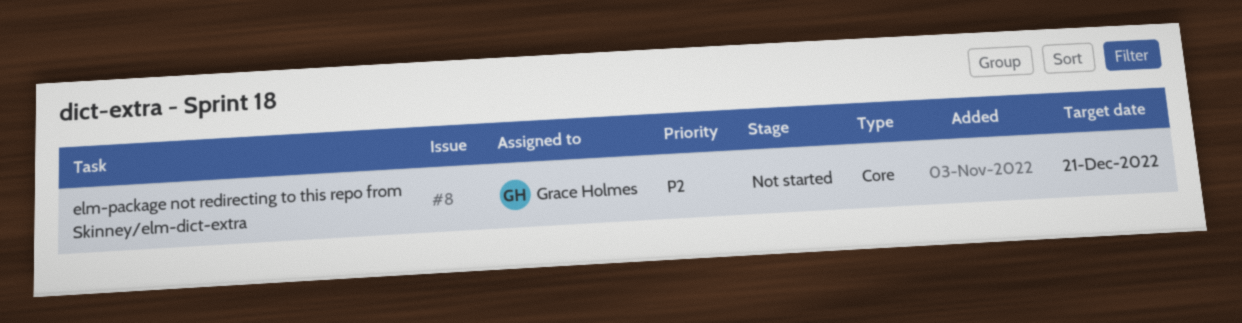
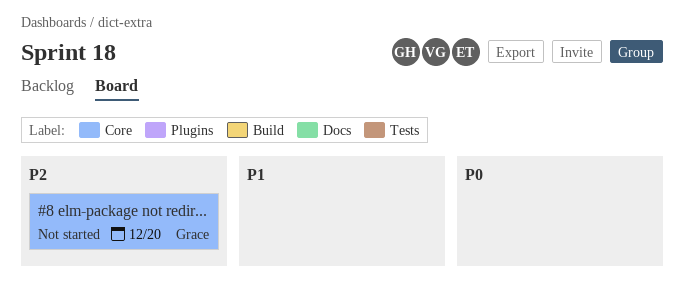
#8, due: Dec 21 -> Dec 20

